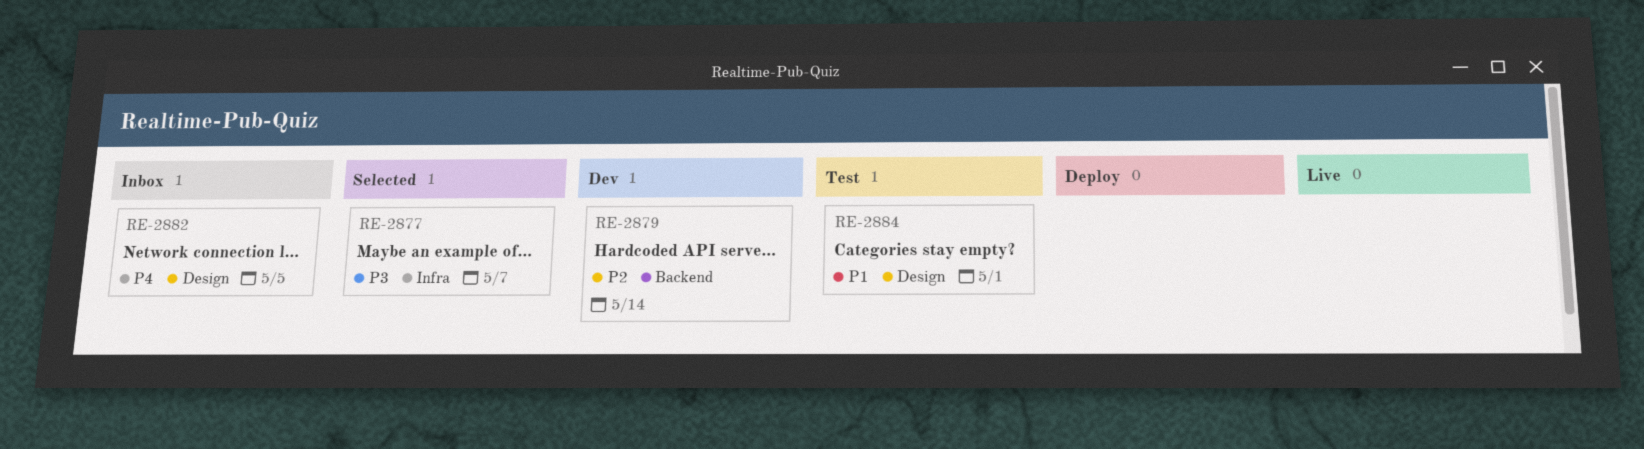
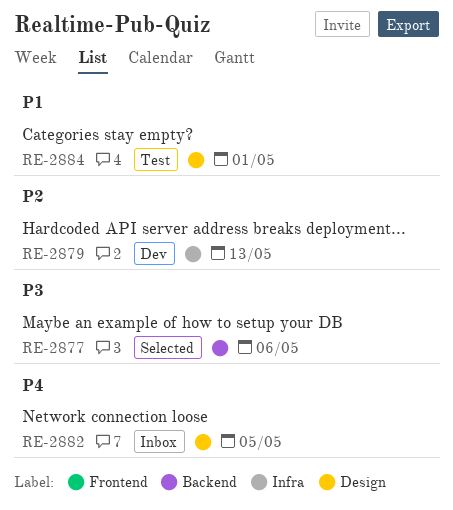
RE-2877, label: Infra -> Backend
RE-2877, due: May 7 -> May 6
RE-2879, label: Backend -> Infra
RE-2879, due: May 14 -> May 13

